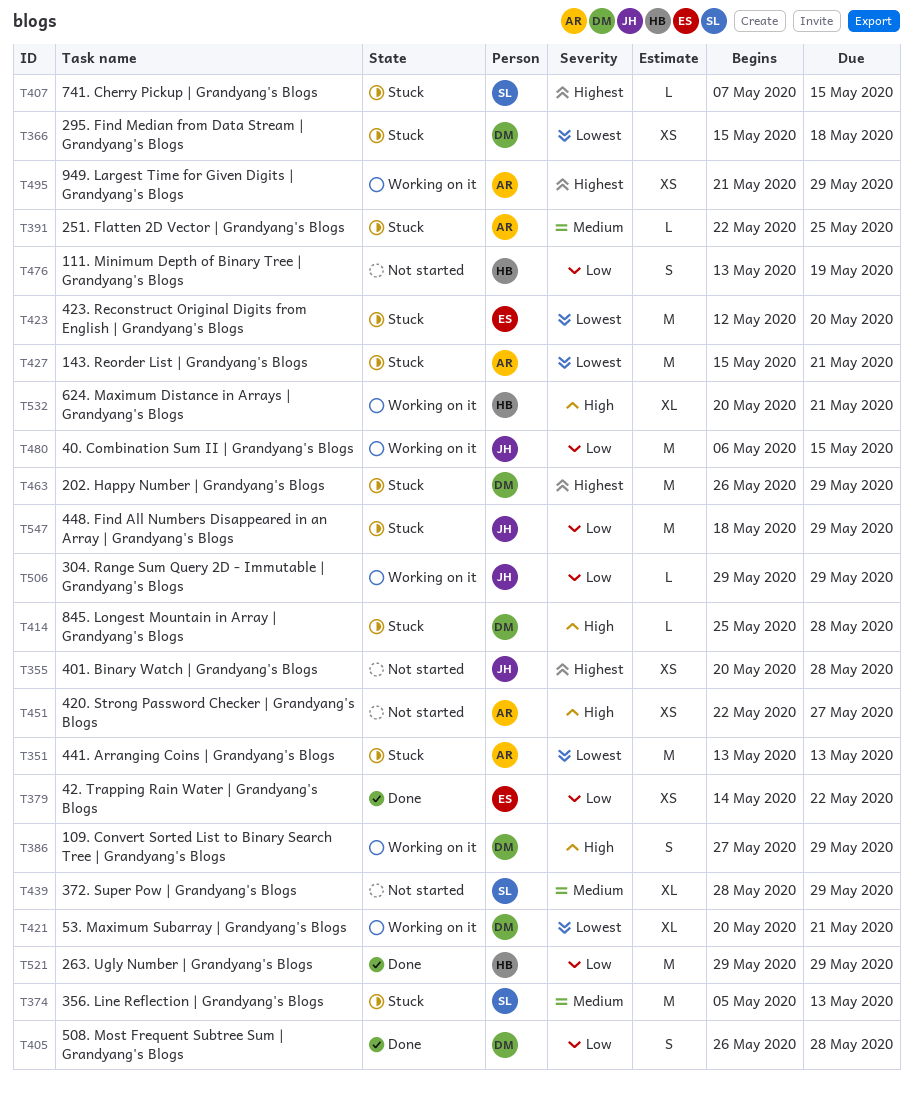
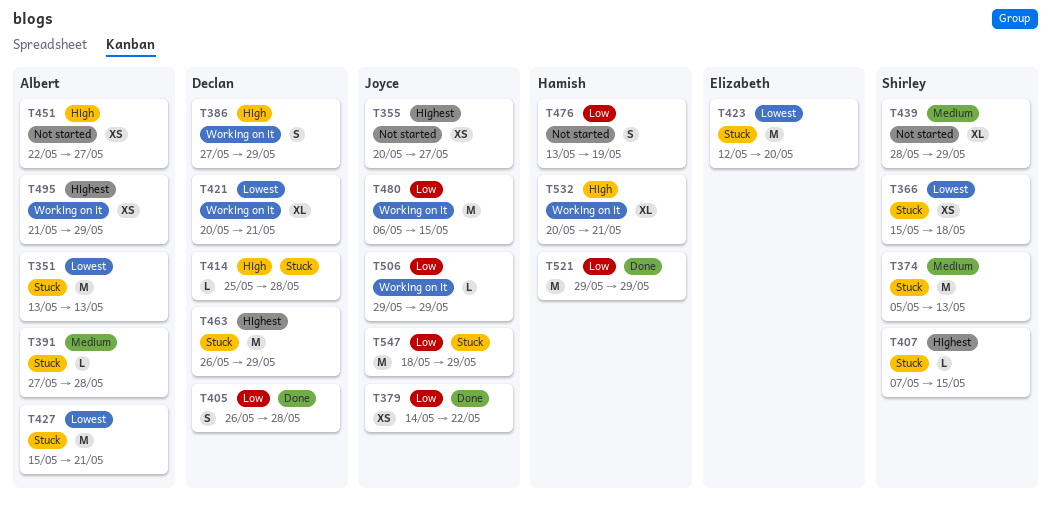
T355, due: May 28 -> May 27
T366, owner: Declan -> Shirley
T379, owner: Elizabeth -> Joyce
T391, start: May 22 -> May 27
T391, due: May 25 -> May 28

